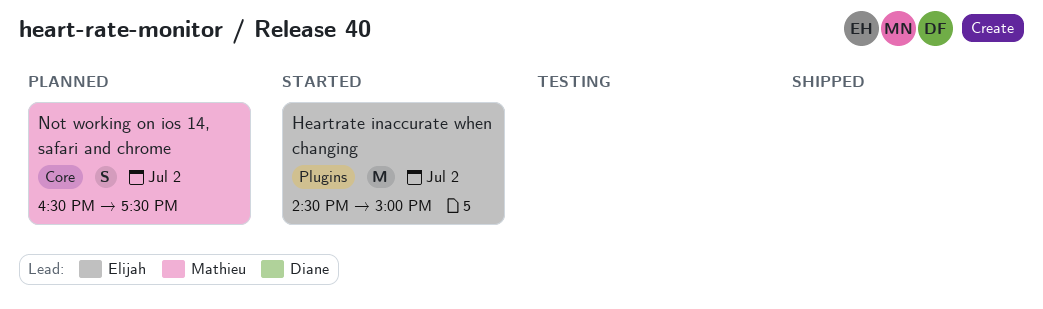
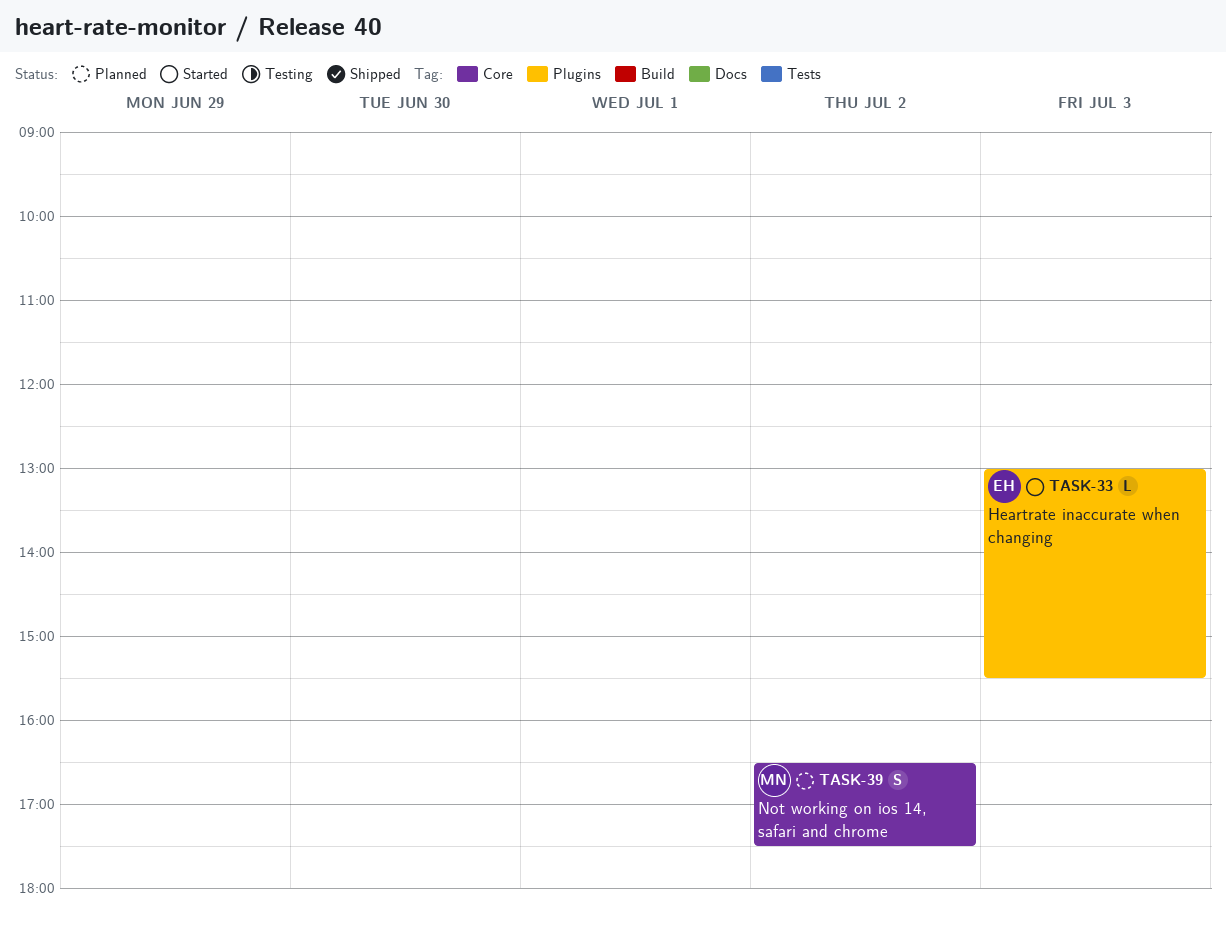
Heartrate inaccurate when changing, estimate: M -> L
Heartrate inaccurate when changing, day: Jul 2 -> Jul 3
Heartrate inaccurate when changing, begins: 14:30 -> 13:00
Heartrate inaccurate when changing, ends: 15:00 -> 15:30

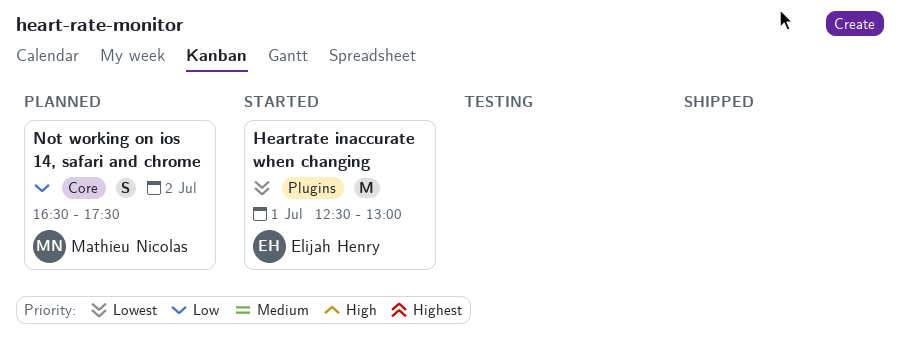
Heartrate inaccurate when changing, estimate: L -> M
Heartrate inaccurate when changing, day: Jul 3 -> Jul 1
Heartrate inaccurate when changing, begins: 13:00 -> 12:30
Heartrate inaccurate when changing, ends: 15:30 -> 13:00

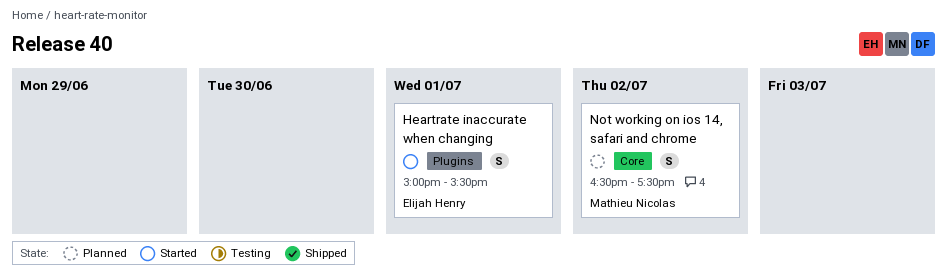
Heartrate inaccurate when changing, estimate: M -> S
Heartrate inaccurate when changing, begins: 12:30 -> 15:00
Heartrate inaccurate when changing, ends: 13:00 -> 15:30

